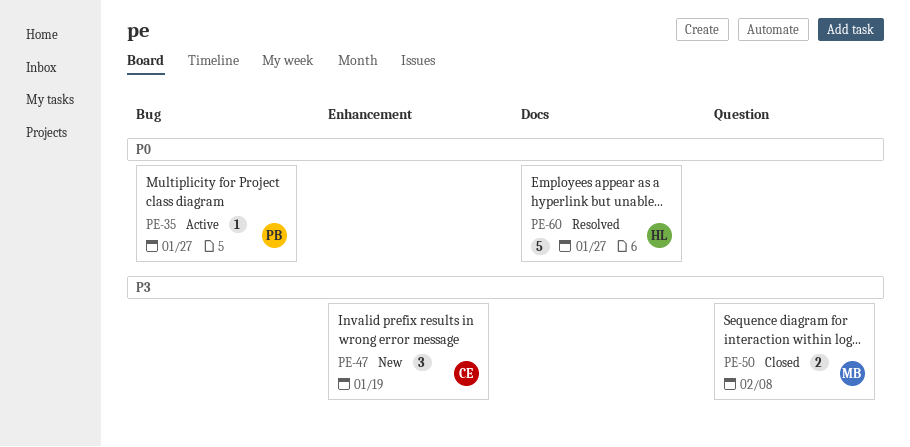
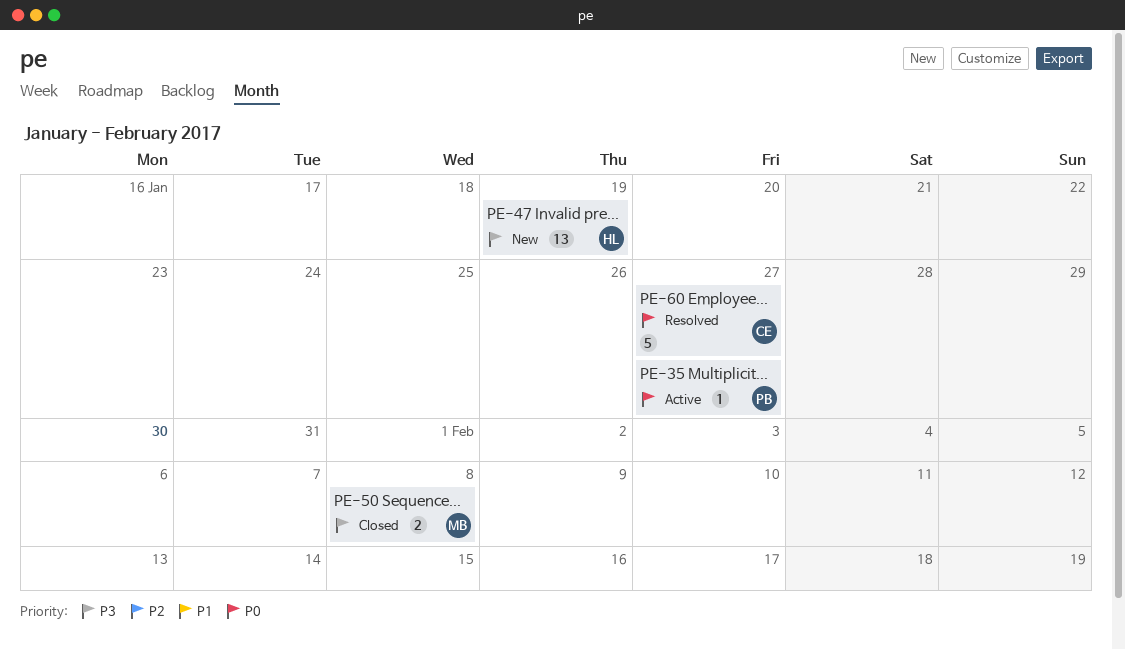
PE-47, owner: CE -> HL
PE-47, estimate: 3 -> 13
PE-60, owner: HL -> CE

